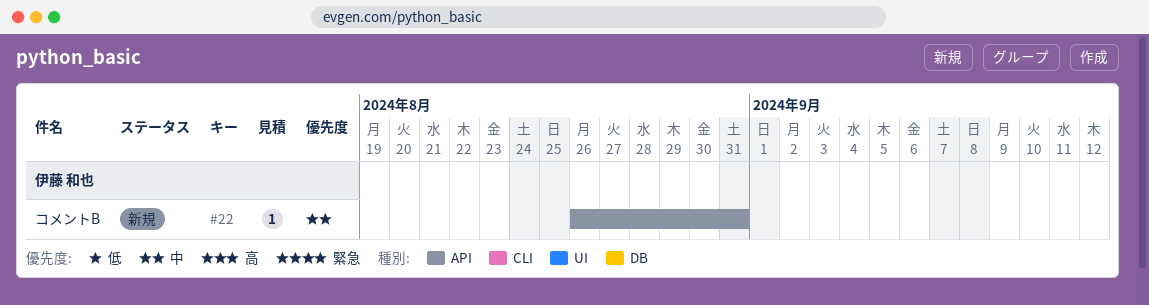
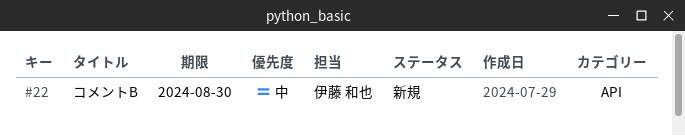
#22, due: Aug 31 -> Aug 30

